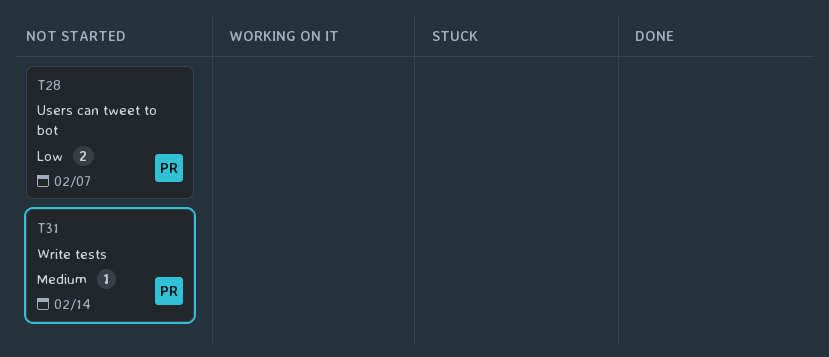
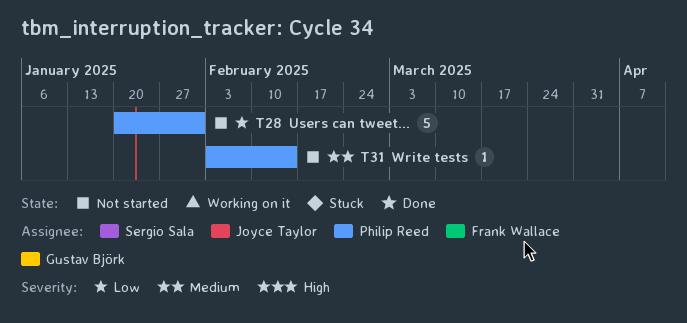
T28, estimate: 2 -> 5
T28, due: Feb 7 -> Jan 31

